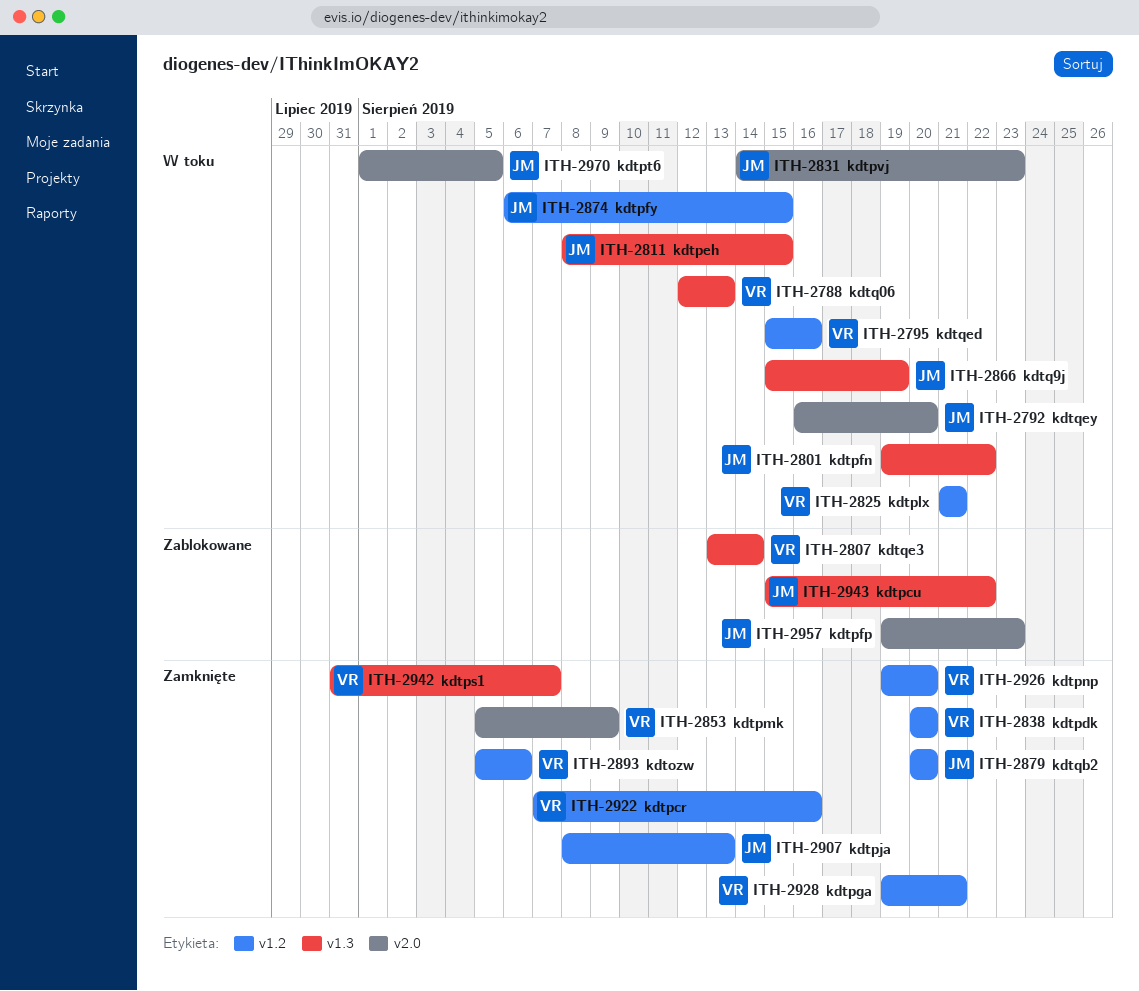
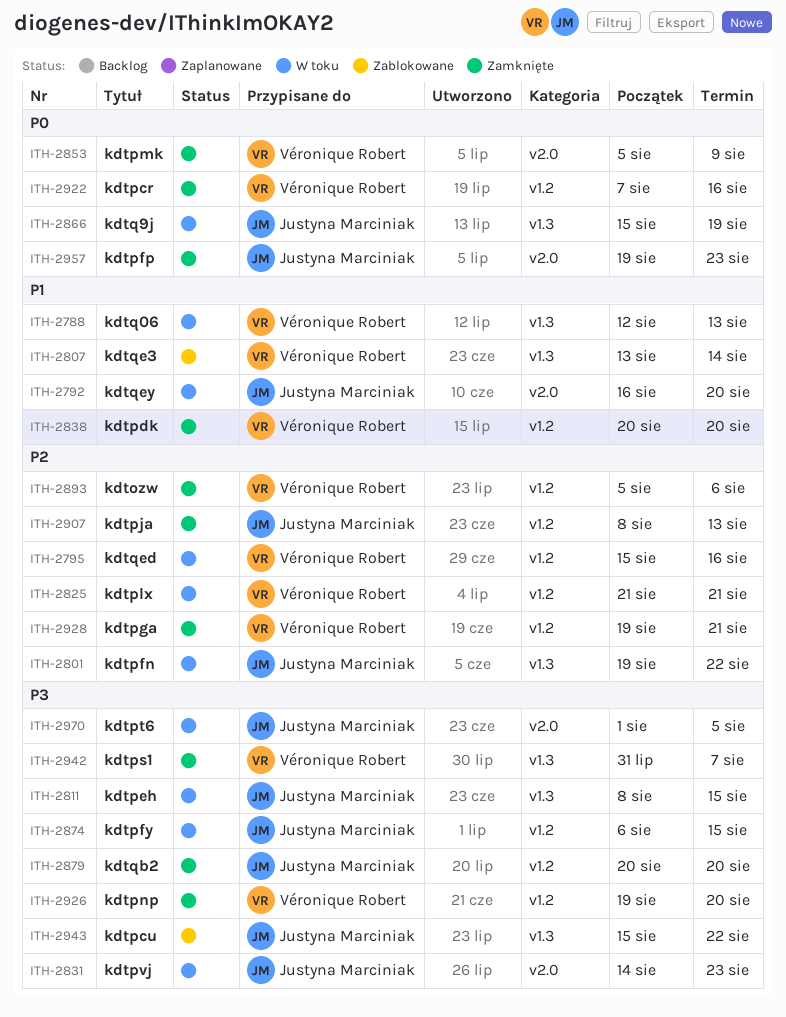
ITH-2957, status: Zablokowane -> Zamknięte

